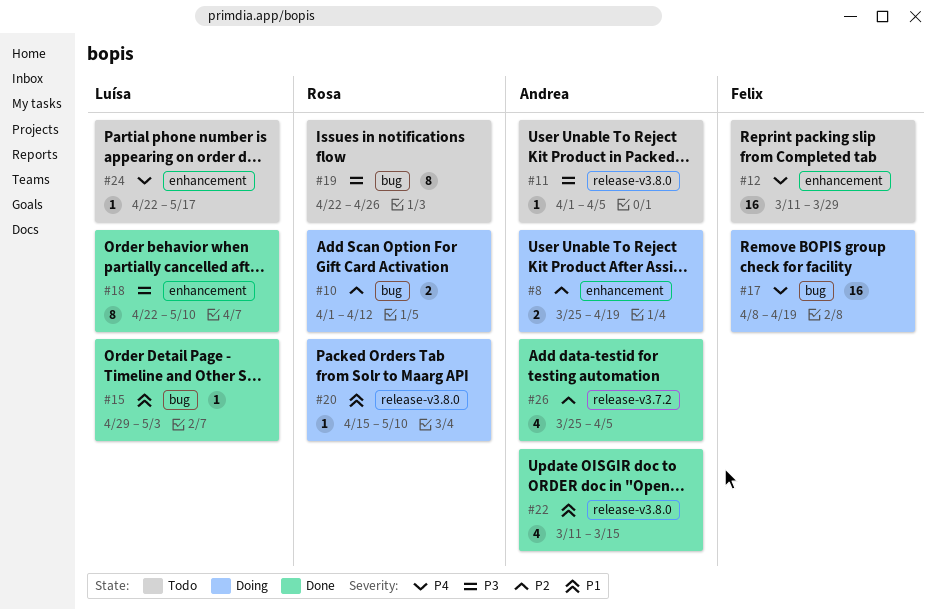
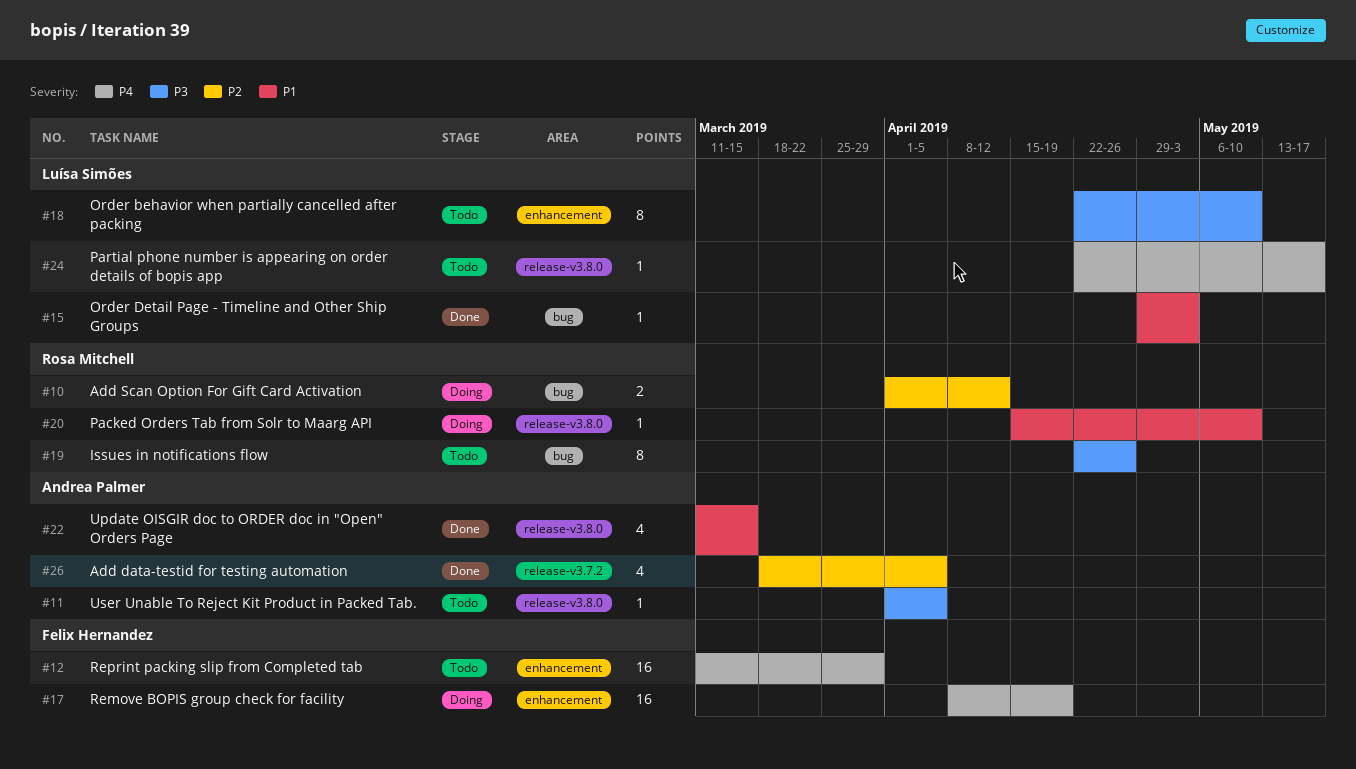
#8: present -> none
#17, label: bug -> enhancement
#18, status: Done -> Todo
#24, label: enhancement -> release-v3.8.0
#26, start: Mar 25 -> Mar 18

